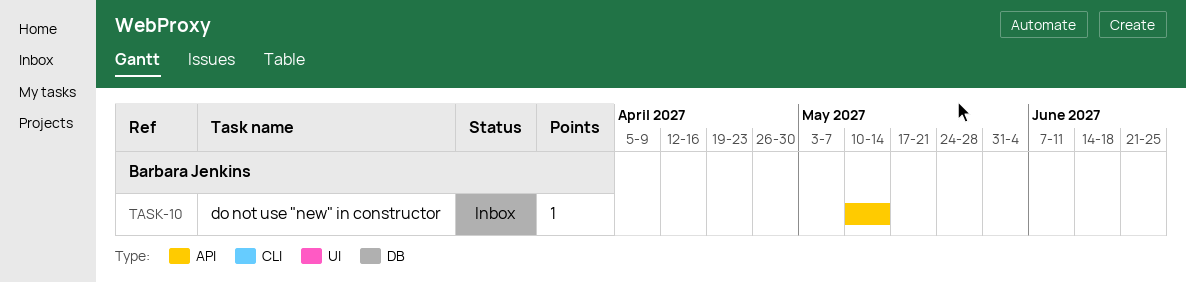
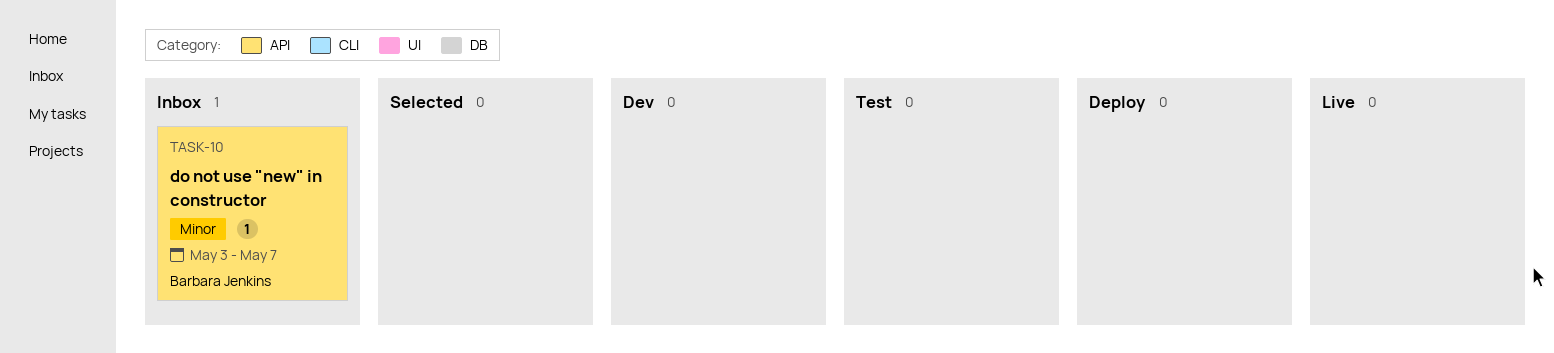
TASK-10, start: May 10 -> May 3
TASK-10, due: May 14 -> May 7

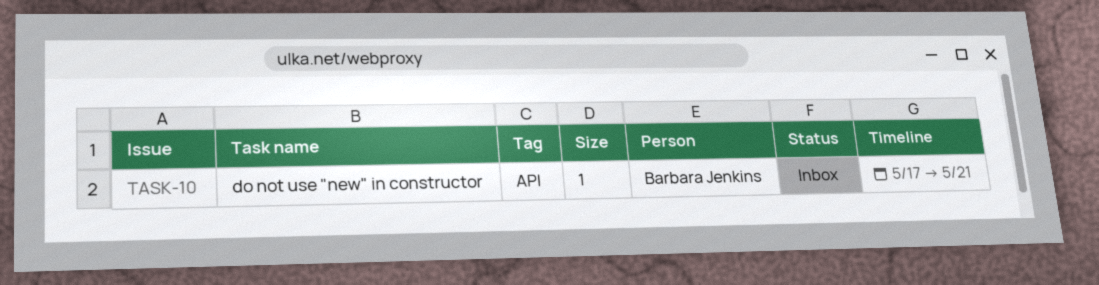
TASK-10, start: May 3 -> May 17
TASK-10, due: May 7 -> May 21

